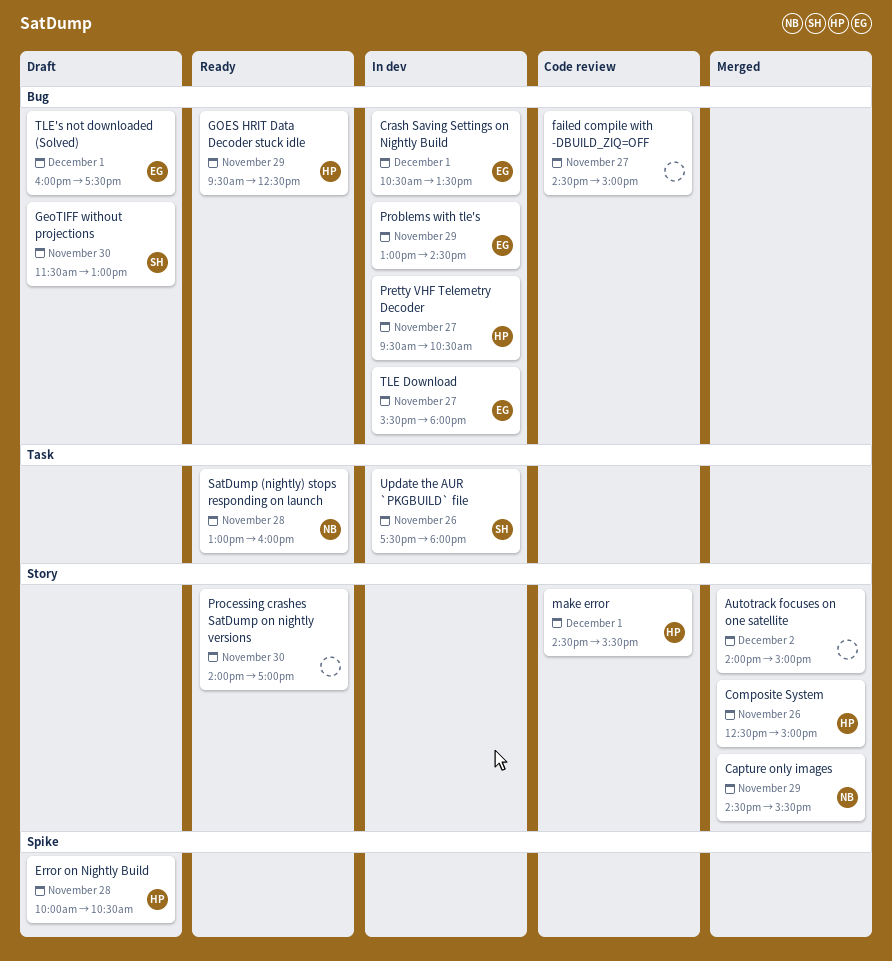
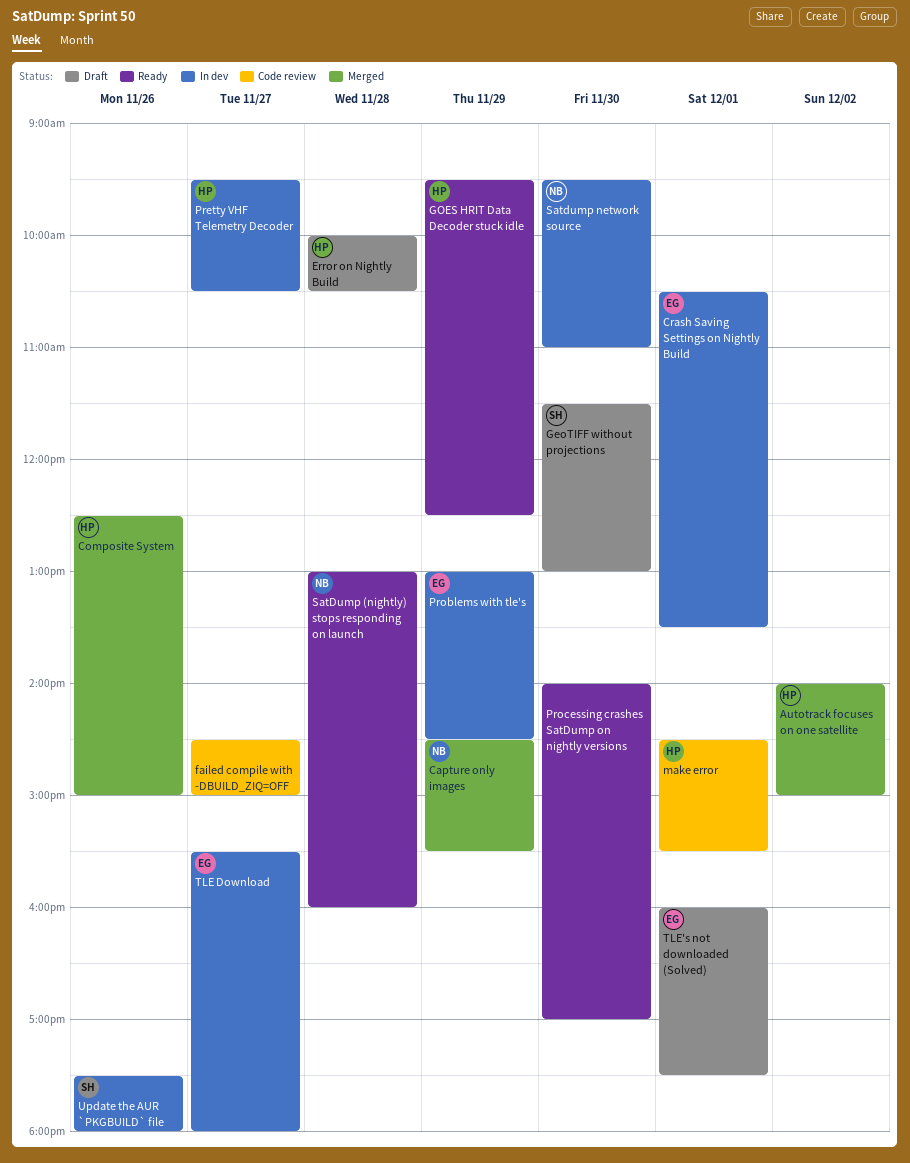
Autotrack focuses on one satellite, owner: none -> HP
Satdump network source: none -> present

